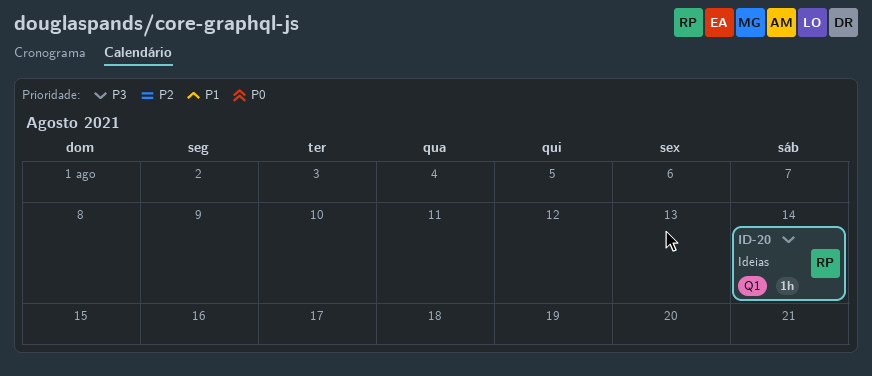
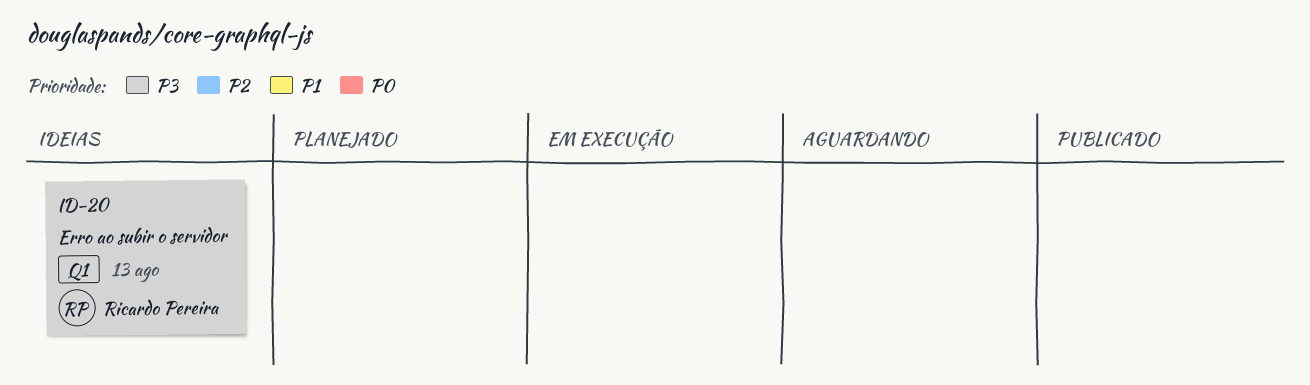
ID-20, due: Aug 14 -> Aug 13

